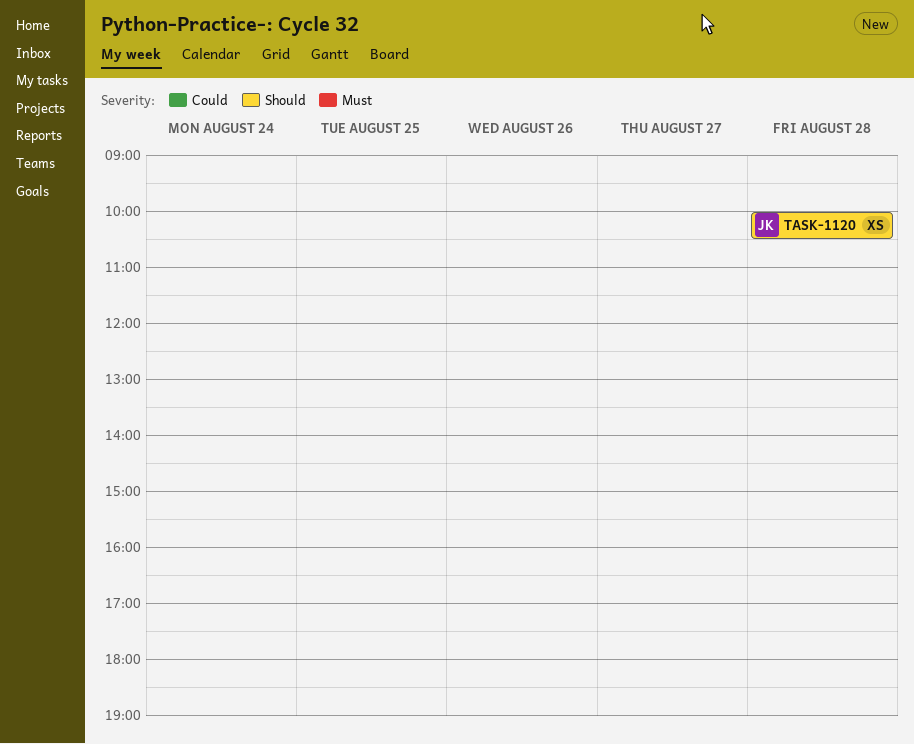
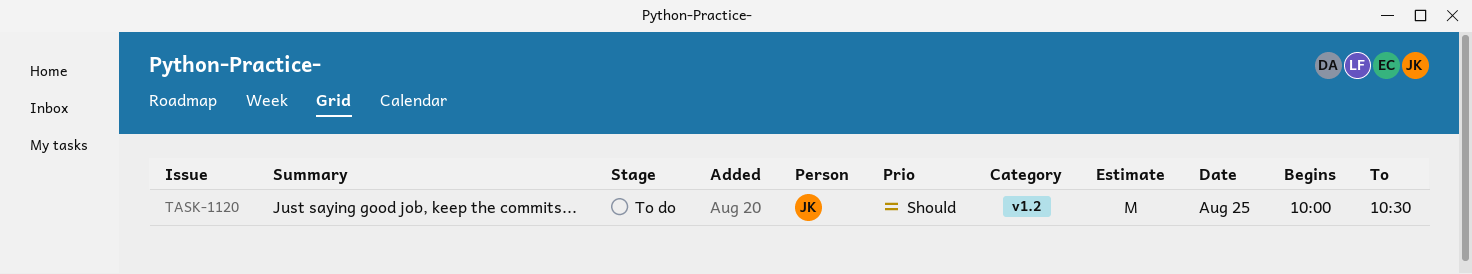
TASK-1120, estimate: XS -> M
TASK-1120, day: Aug 28 -> Aug 25

